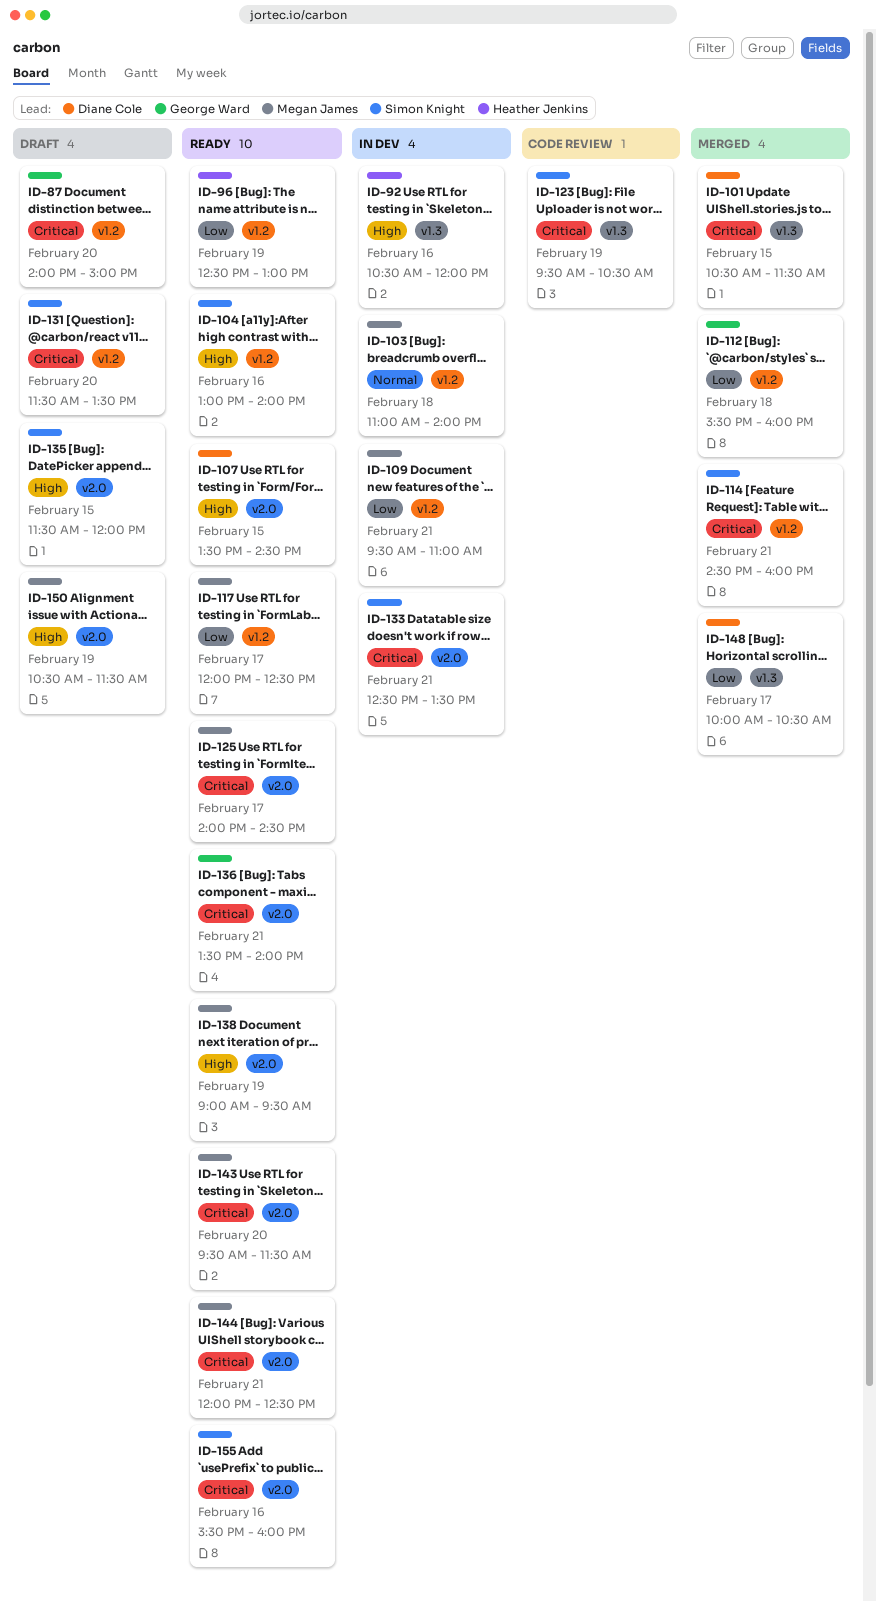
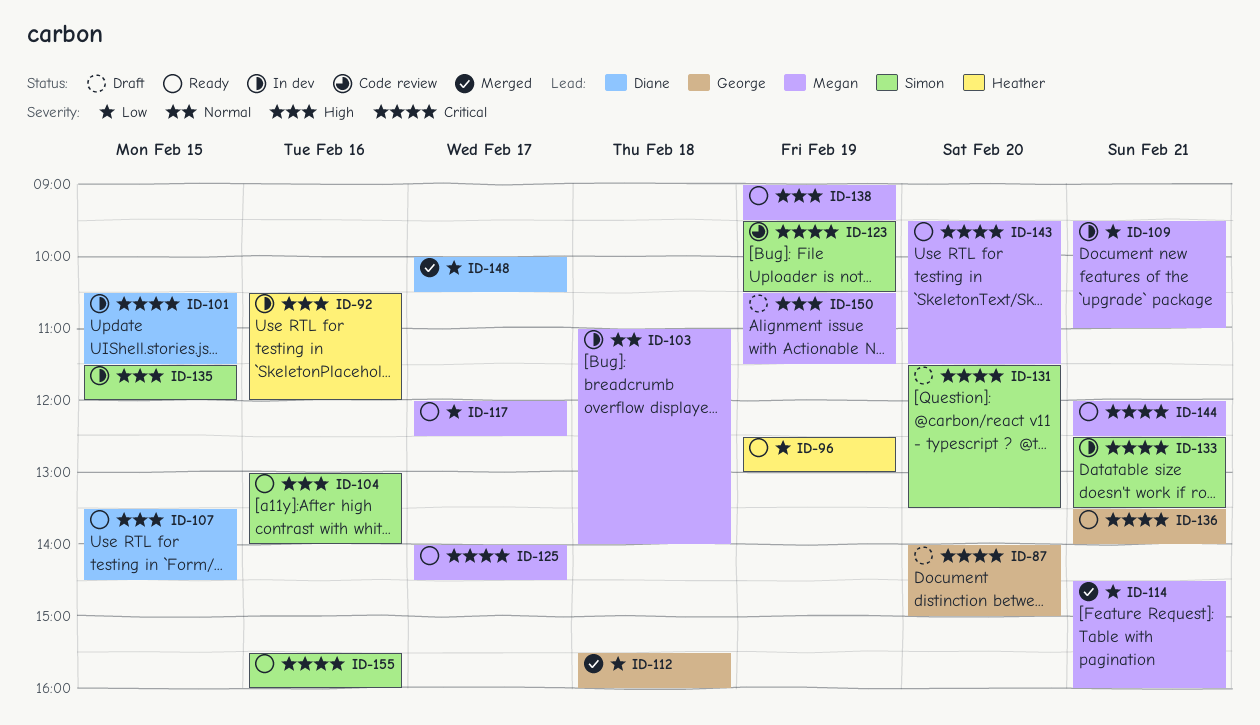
ID-101, status: Merged -> In dev
ID-114, owner: Simon Knight -> Megan James
ID-114, priority: Critical -> Low
ID-135, status: Draft -> In dev

